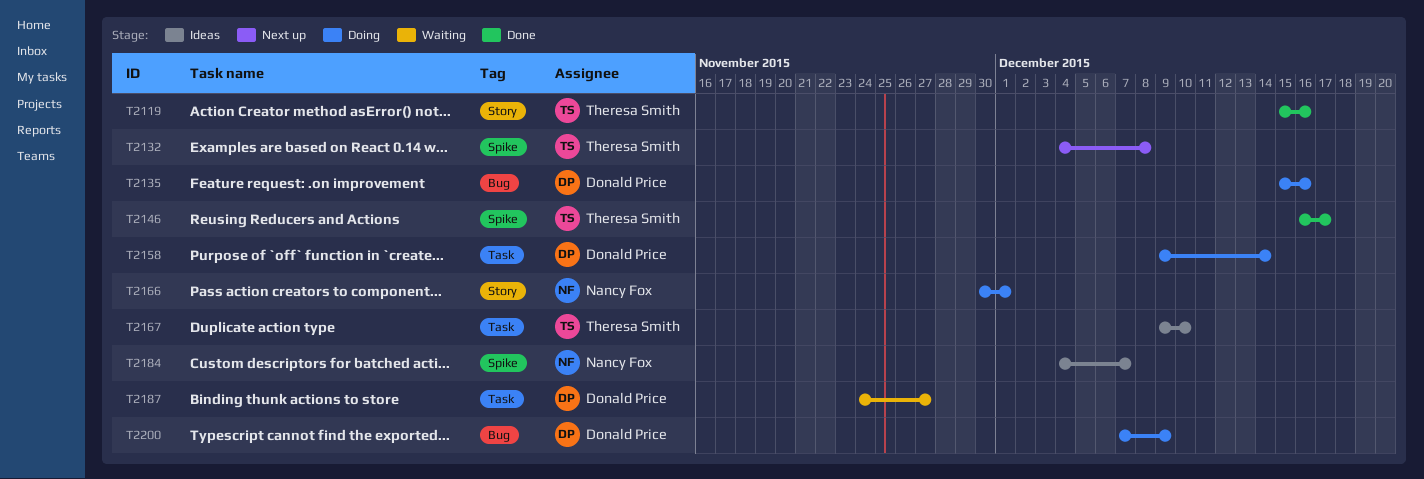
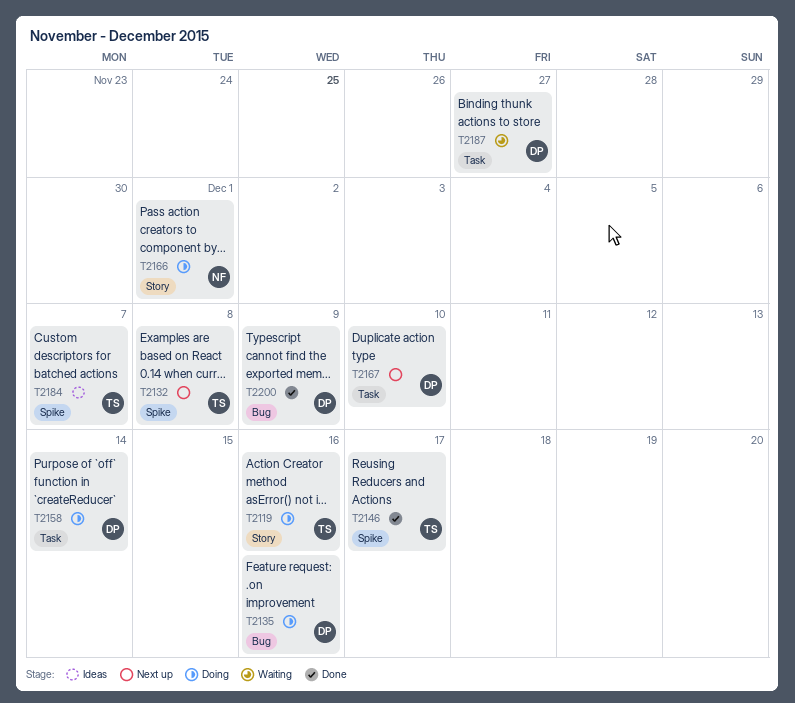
T2119, status: Done -> Doing
T2167, status: Ideas -> Next up
T2167, owner: Theresa Smith -> Donald Price
T2184, owner: Nancy Fox -> Theresa Smith
T2200, status: Doing -> Done

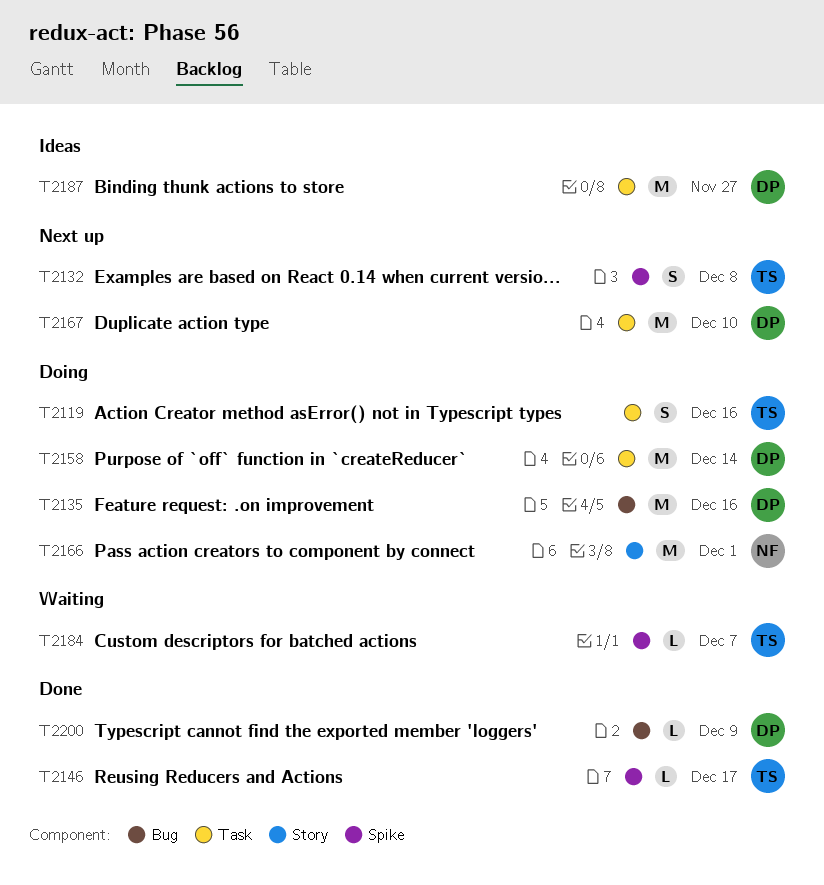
T2119, label: Story -> Task
T2184, status: Ideas -> Waiting
T2187, status: Waiting -> Ideas

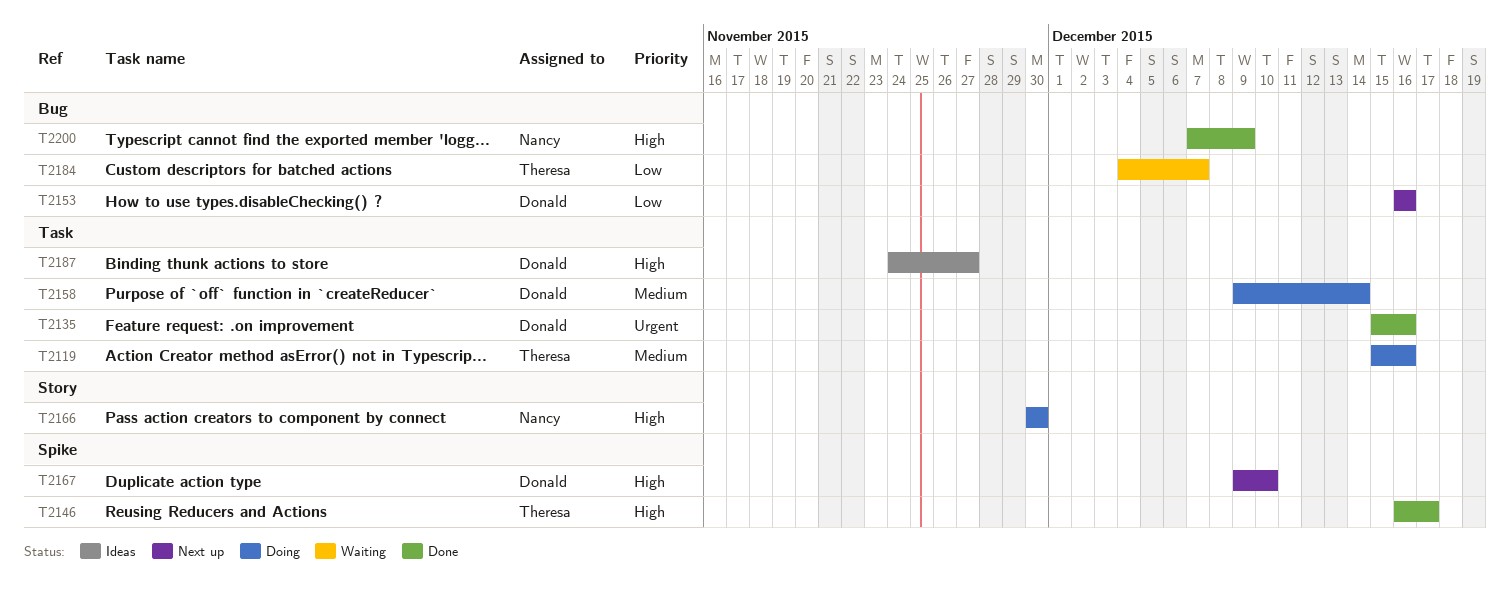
T2132: present -> none
T2135, status: Doing -> Done
T2135, label: Bug -> Task
T2153: none -> present
T2166, due: Dec 1 -> Nov 30
T2167, label: Task -> Spike
T2184, label: Spike -> Bug
T2200, owner: Donald -> Nancy

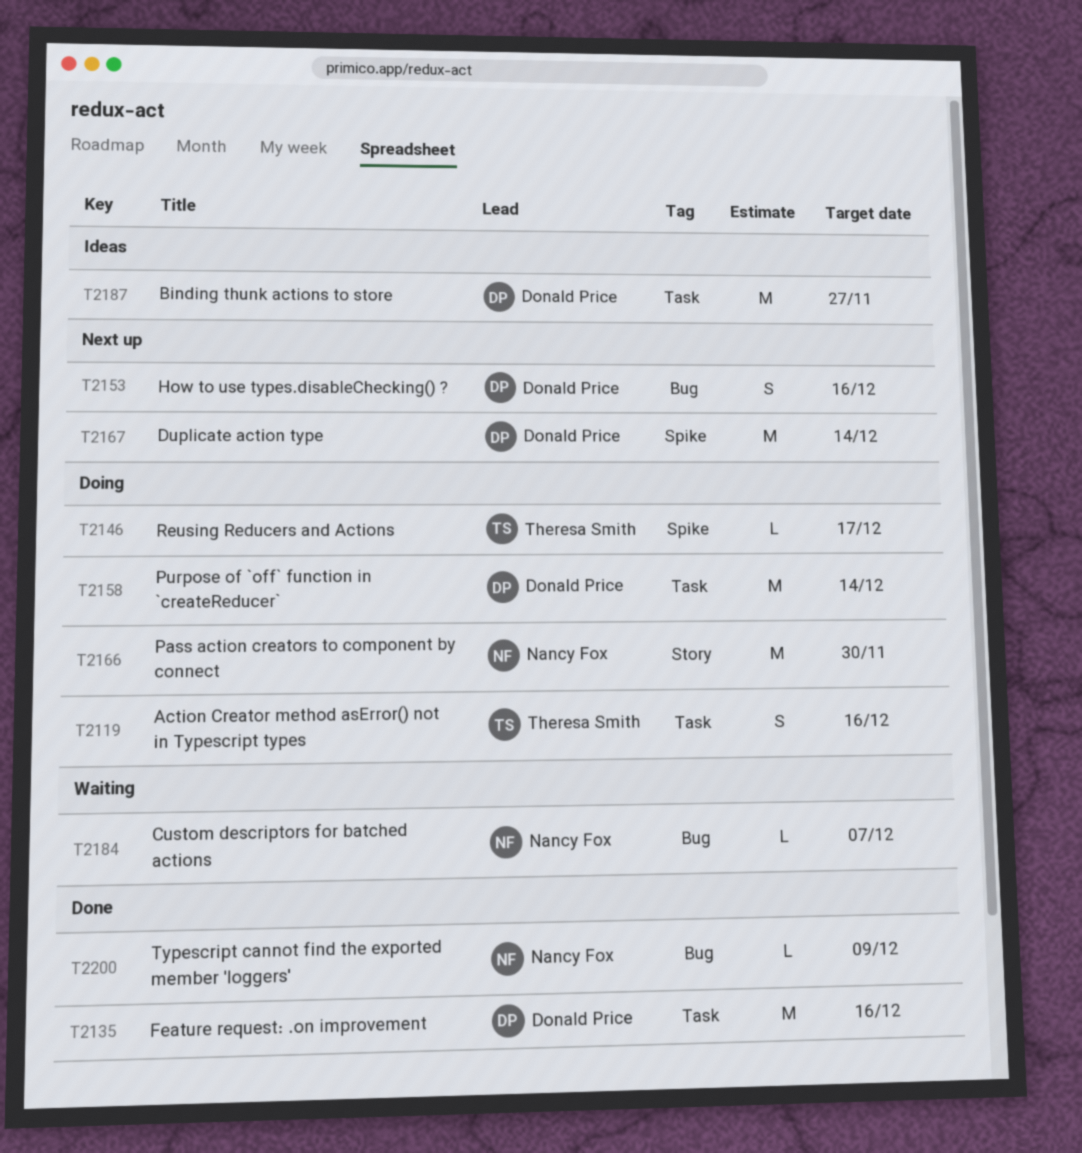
T2146, status: Done -> Doing
T2167, due: Dec 10 -> Dec 14
T2184, owner: Theresa Smith -> Nancy Fox

